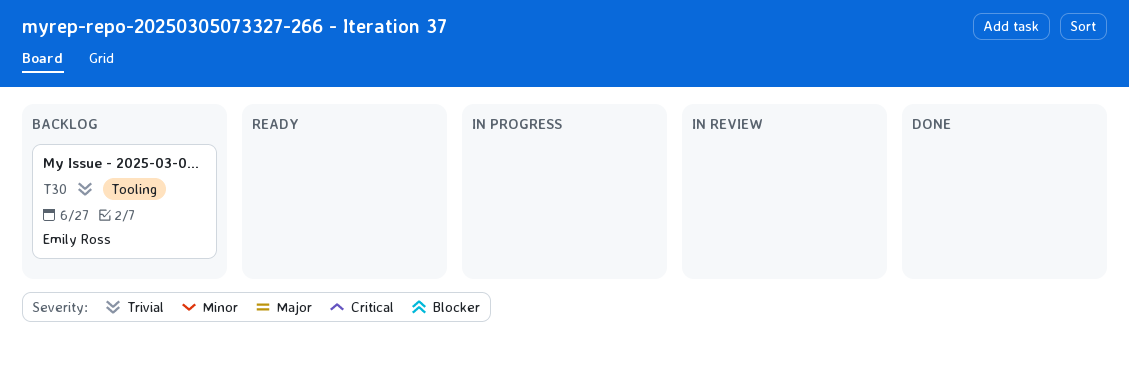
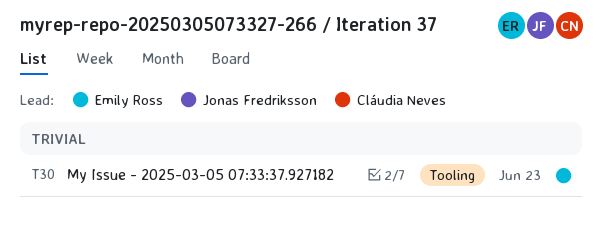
T30, due: Jun 27 -> Jun 23

